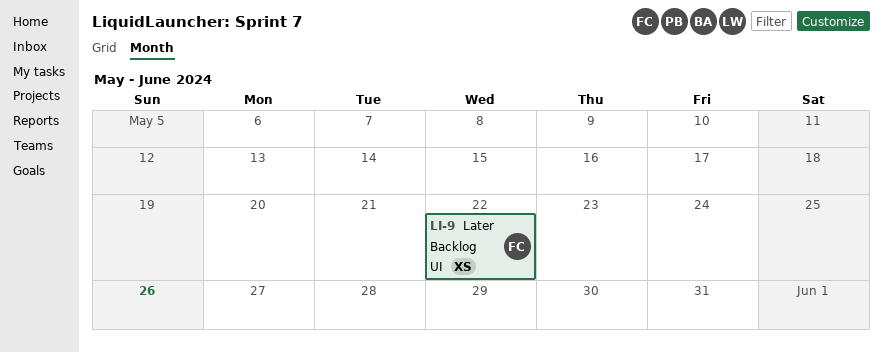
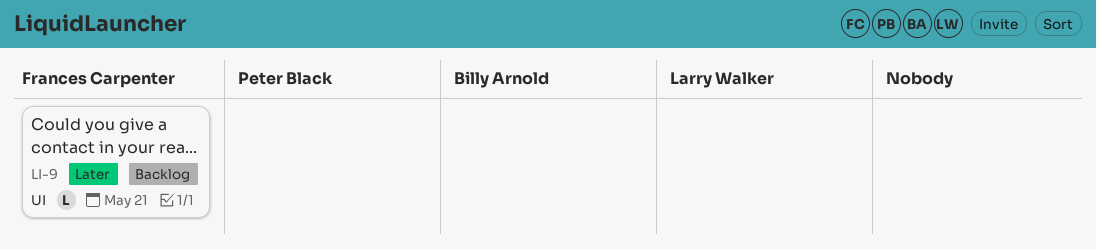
LI-9, estimate: XS -> L
LI-9, due: May 22 -> May 21

